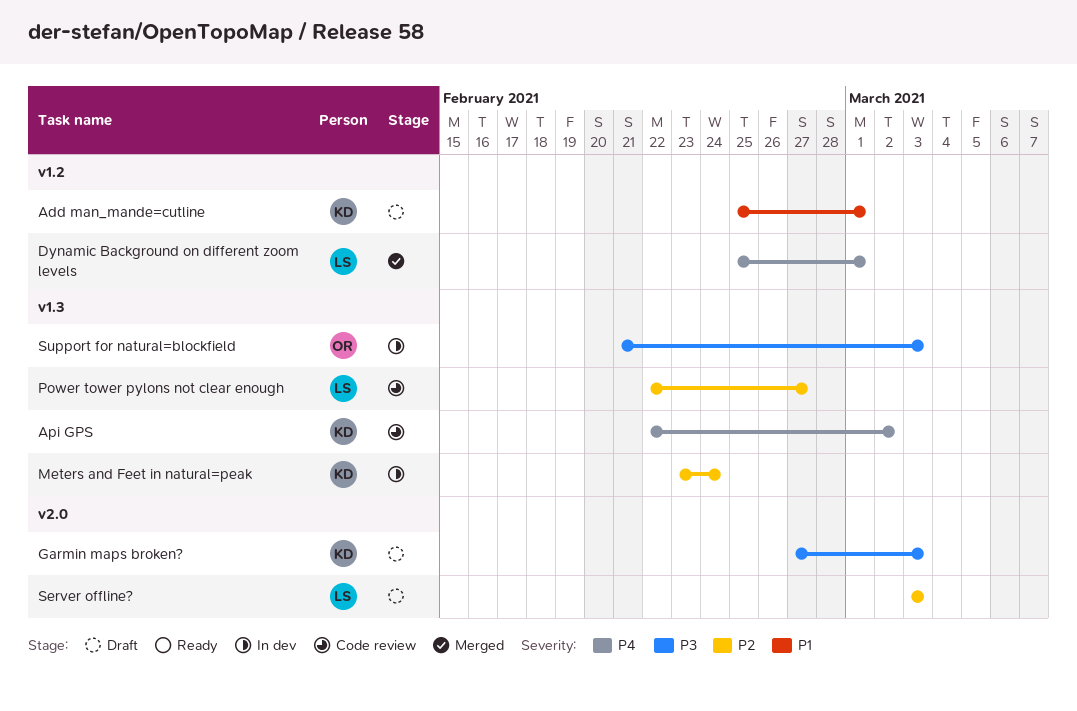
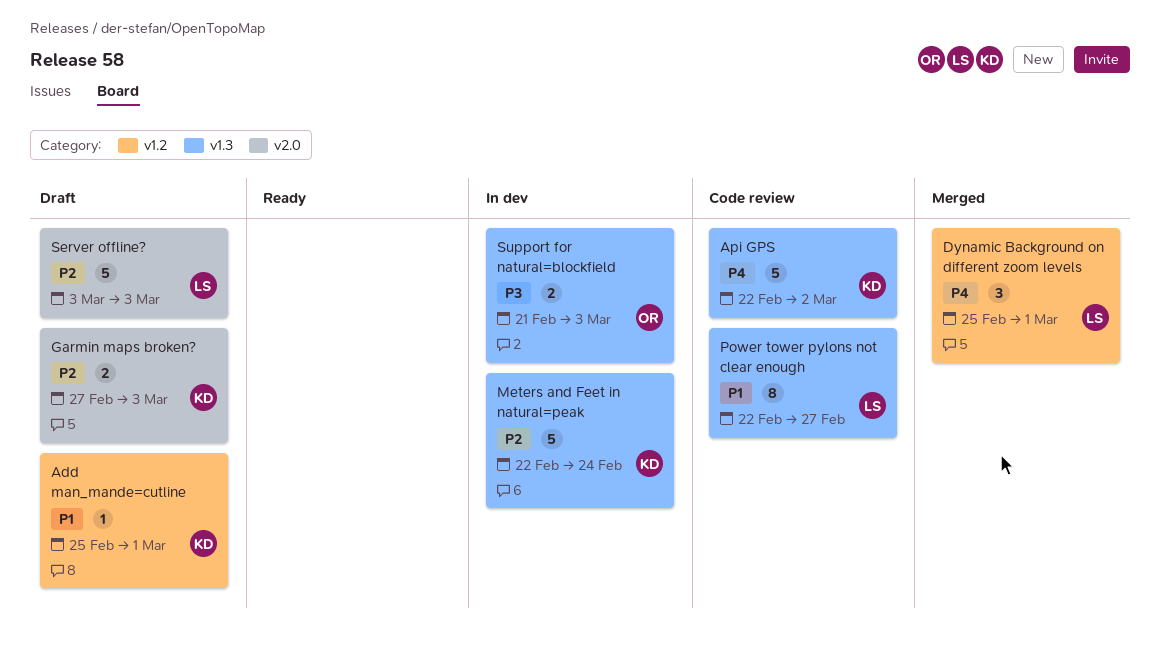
Garmin maps broken?, priority: P3 -> P2
Meters and Feet in natural=peak, start: Feb 23 -> Feb 22
Power tower pylons not clear enough, priority: P2 -> P1

